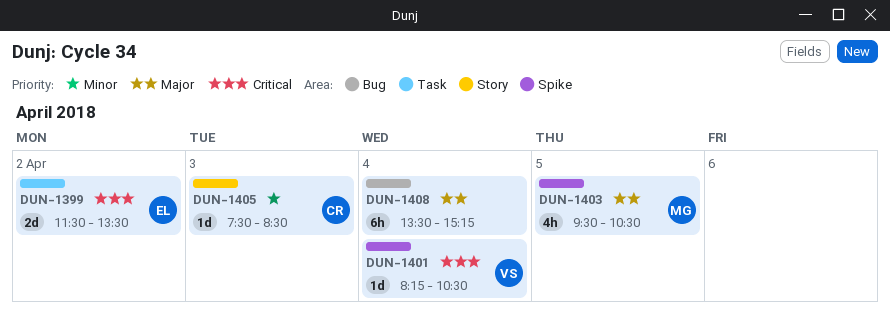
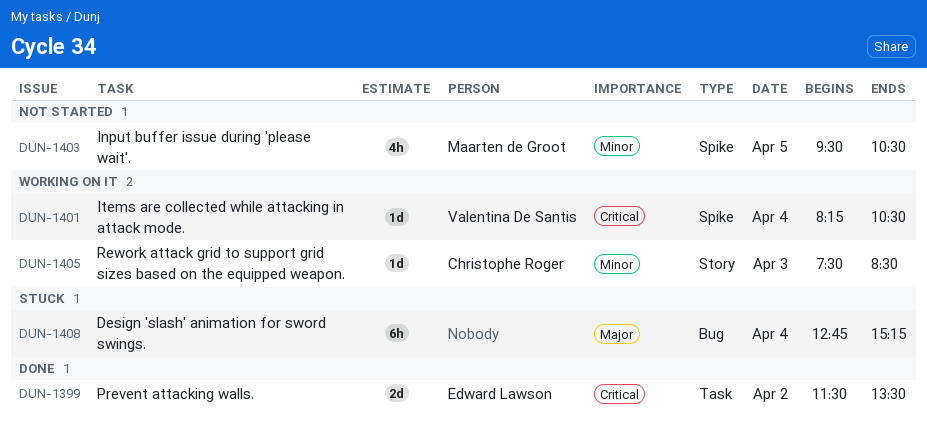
DUN-1403, priority: Major -> Minor
DUN-1408, begins: 13:30 -> 12:45

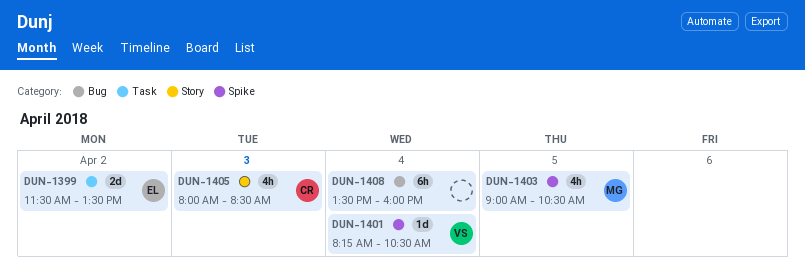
DUN-1403, begins: 09:30 -> 09:00
DUN-1405, estimate: 1d -> 4h
DUN-1405, begins: 07:30 -> 08:00
DUN-1408, begins: 12:45 -> 13:30
DUN-1408, ends: 15:15 -> 16:00

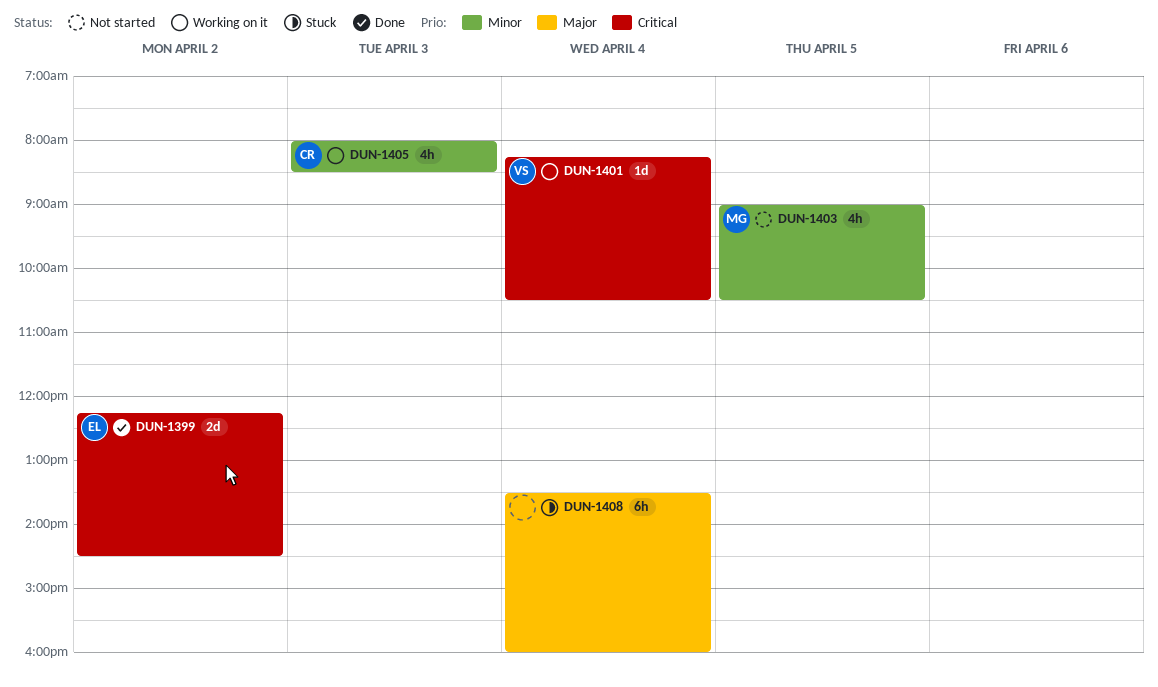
DUN-1399, begins: 11:30 -> 12:15
DUN-1399, ends: 13:30 -> 14:30

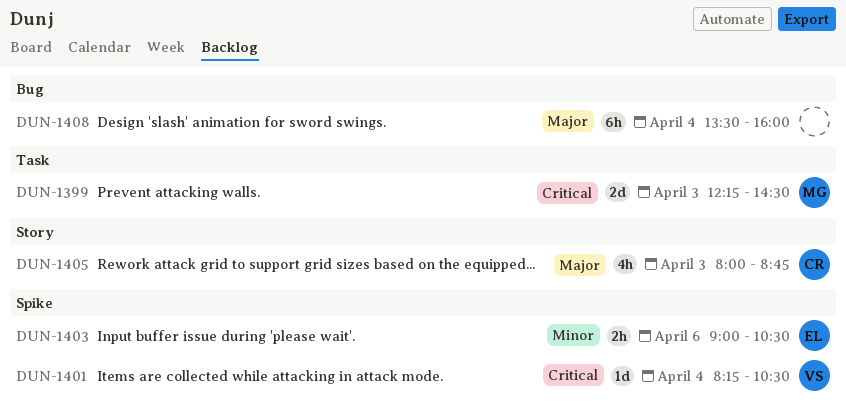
DUN-1399, owner: EL -> MG
DUN-1399, day: Apr 2 -> Apr 3
DUN-1403, owner: MG -> EL
DUN-1403, estimate: 4h -> 2h
DUN-1403, day: Apr 5 -> Apr 6
DUN-1405, priority: Minor -> Major
DUN-1405, ends: 08:30 -> 08:45

